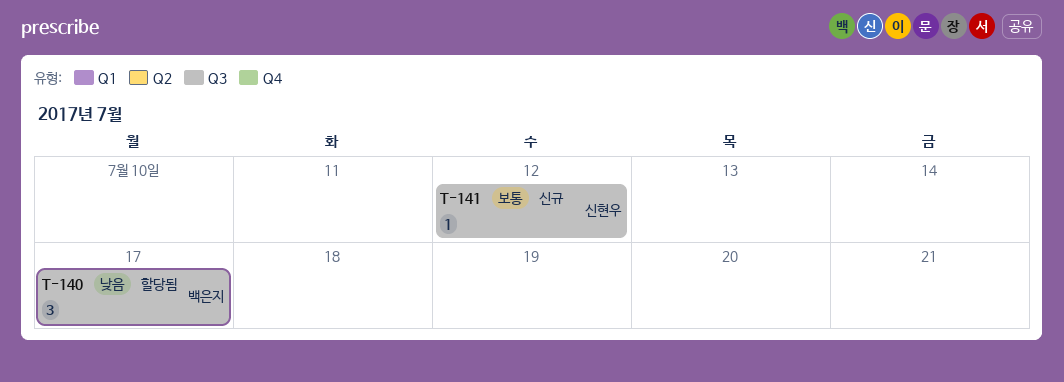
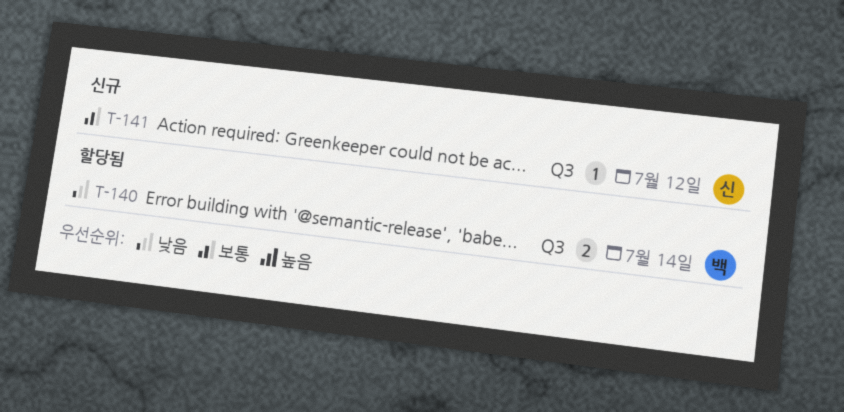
T-140, estimate: 3 -> 2
T-140, due: Jul 17 -> Jul 14

